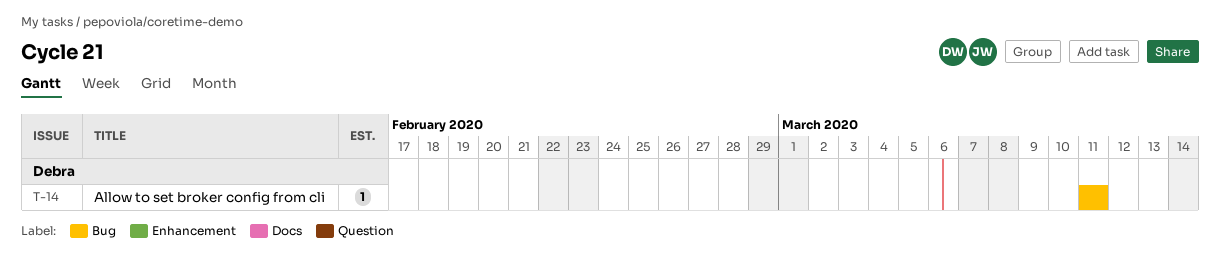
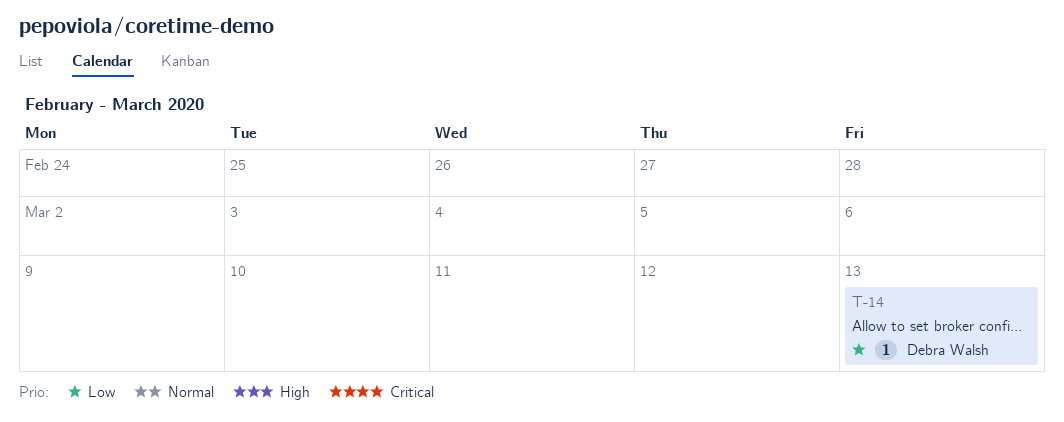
T-14, due: Mar 11 -> Mar 13

